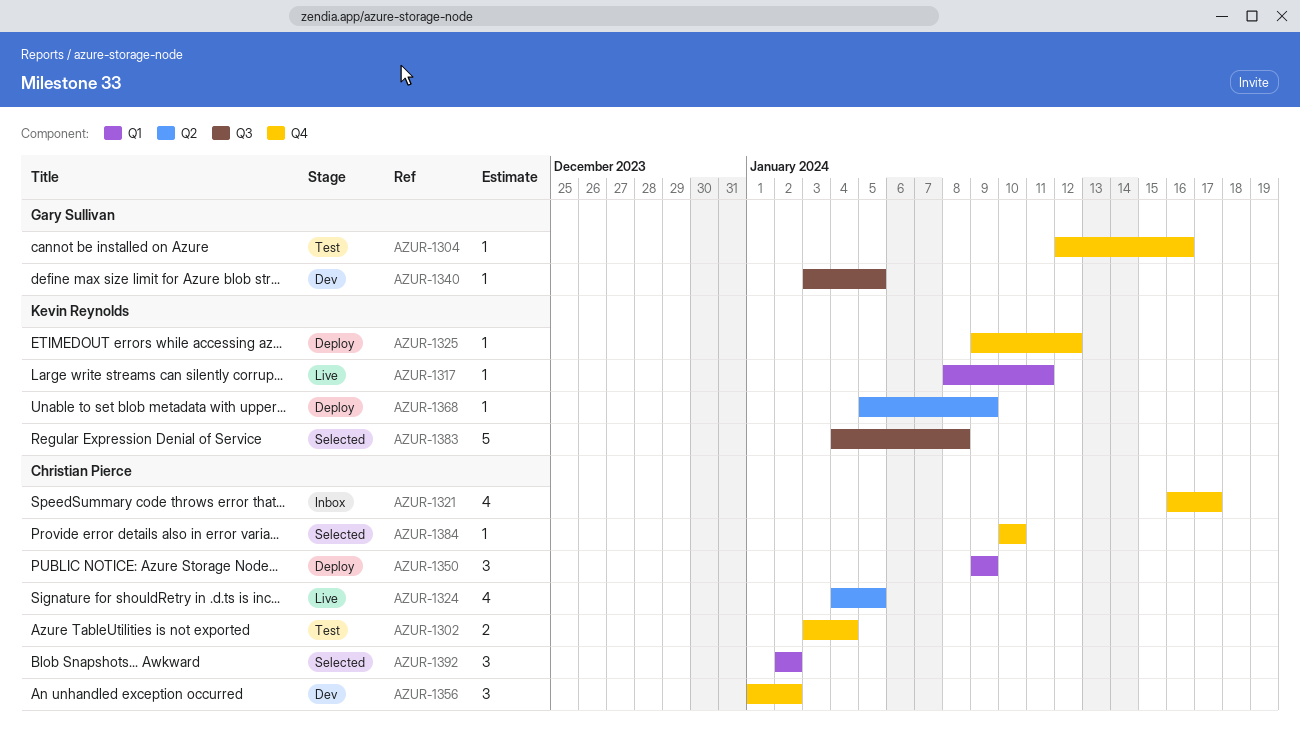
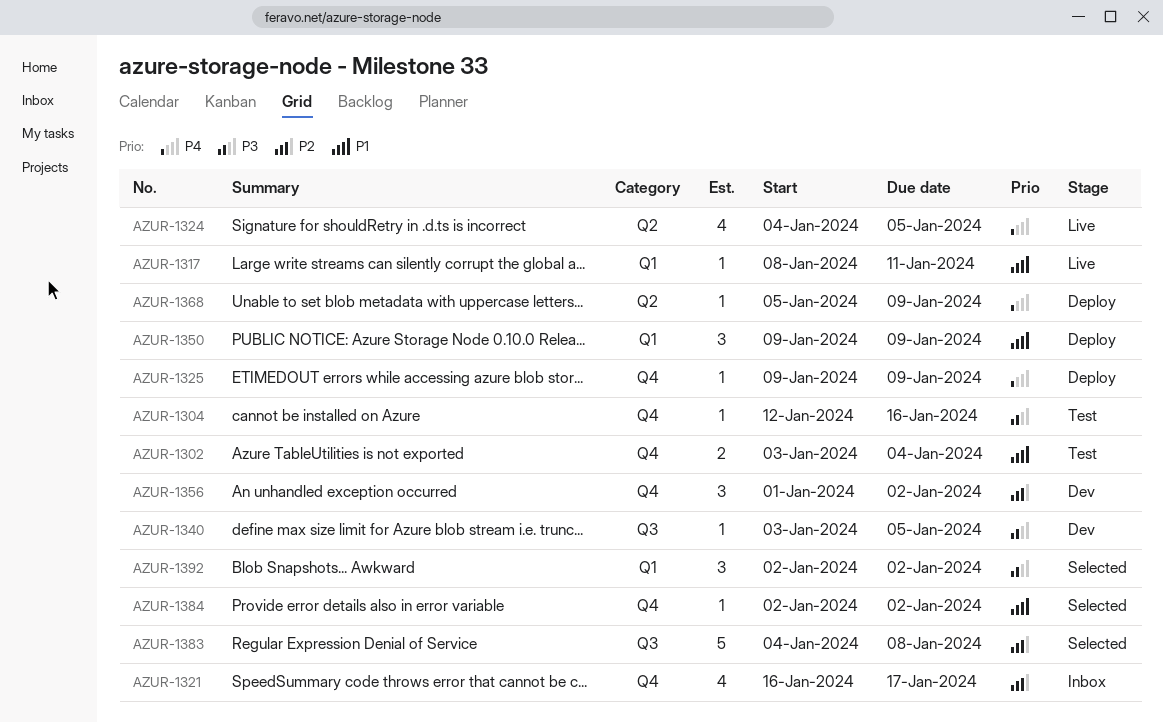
AZUR-1325, due: Jan 12 -> Jan 9
AZUR-1384, start: Jan 10 -> Jan 2
AZUR-1384, due: Jan 10 -> Jan 2

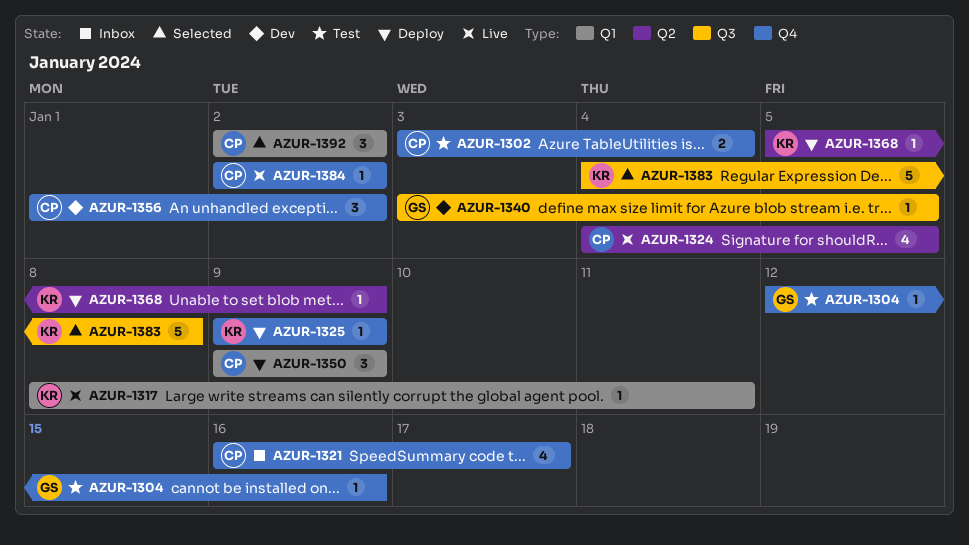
AZUR-1384, status: Selected -> Live

